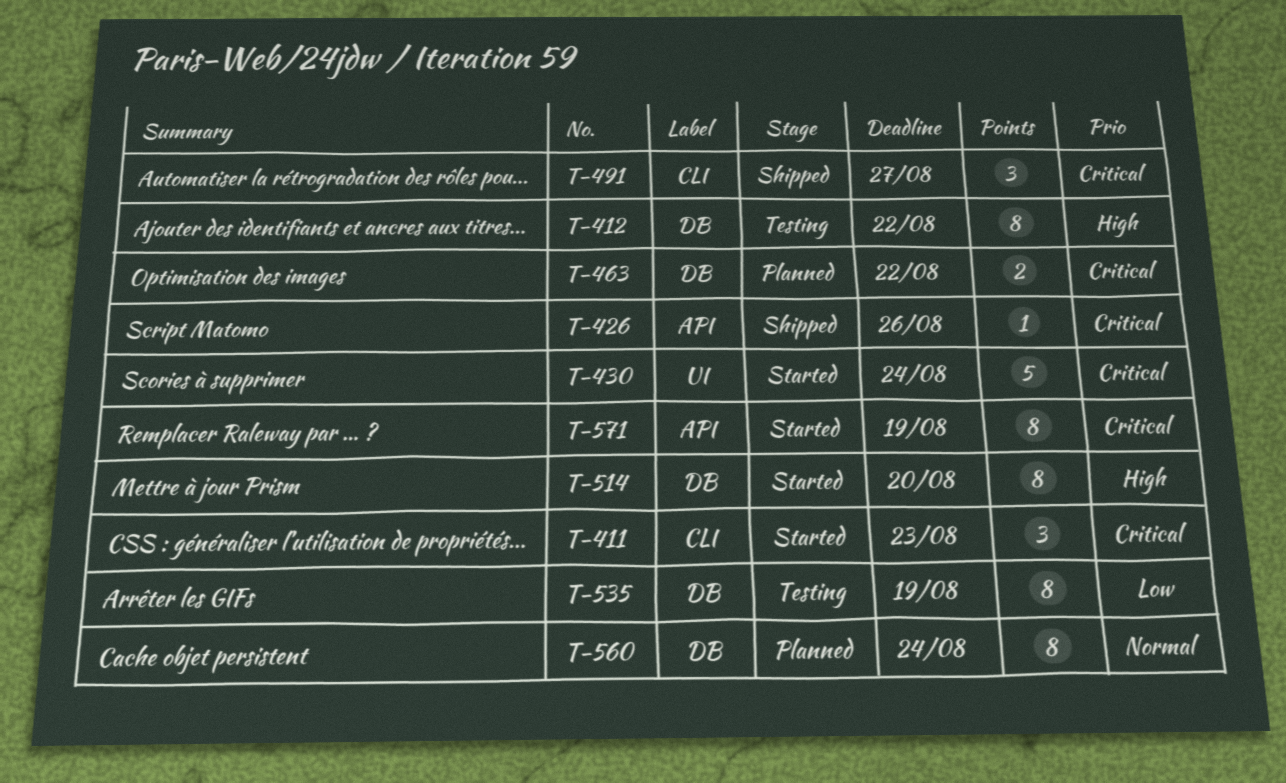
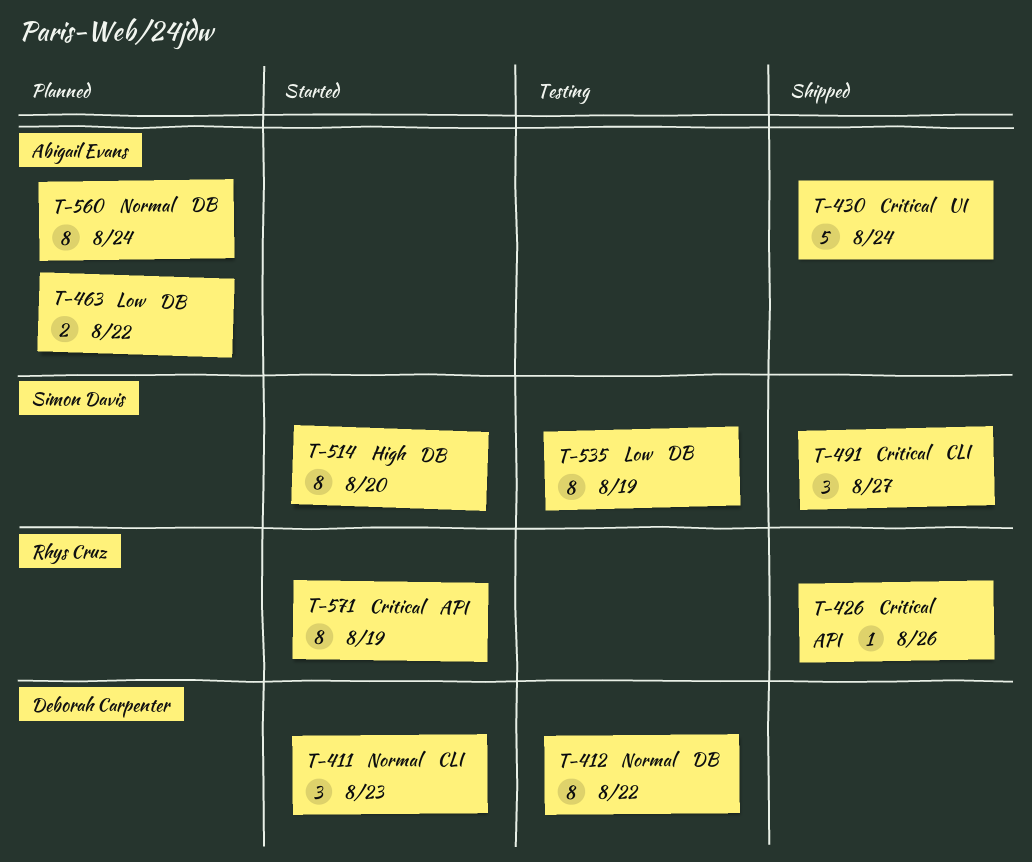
T-411, priority: Critical -> Normal
T-412, priority: High -> Normal
T-430, status: Started -> Shipped
T-463, priority: Critical -> Low

